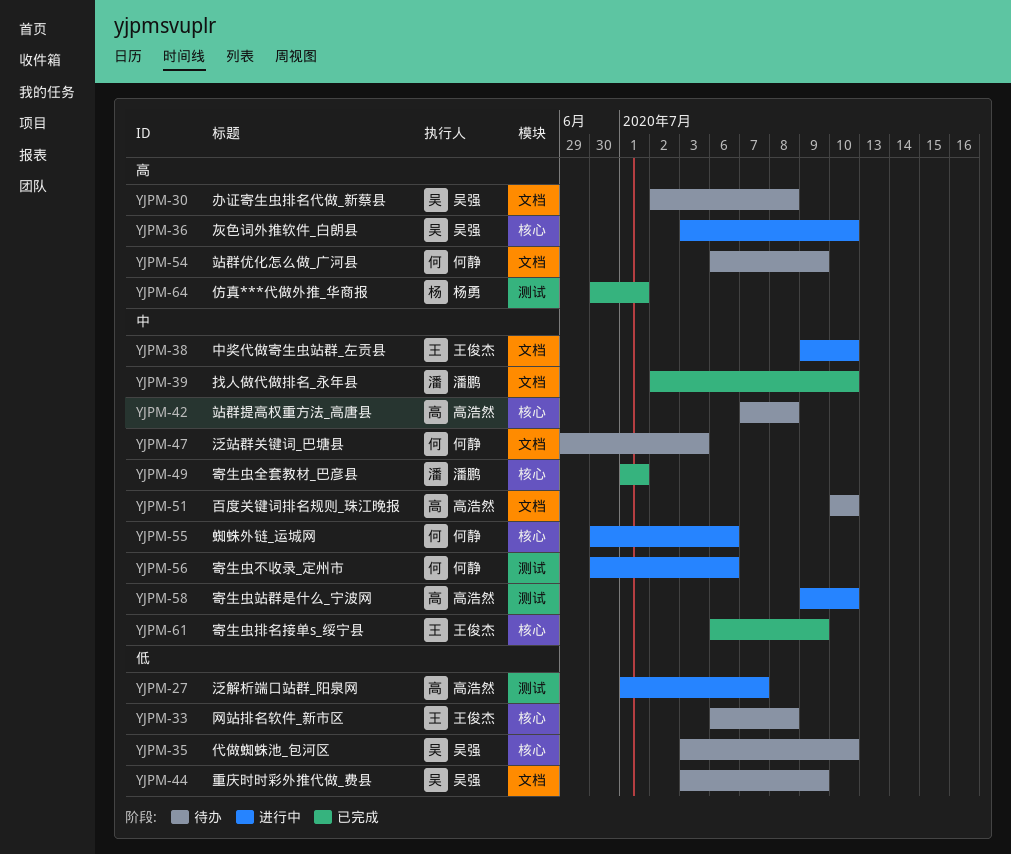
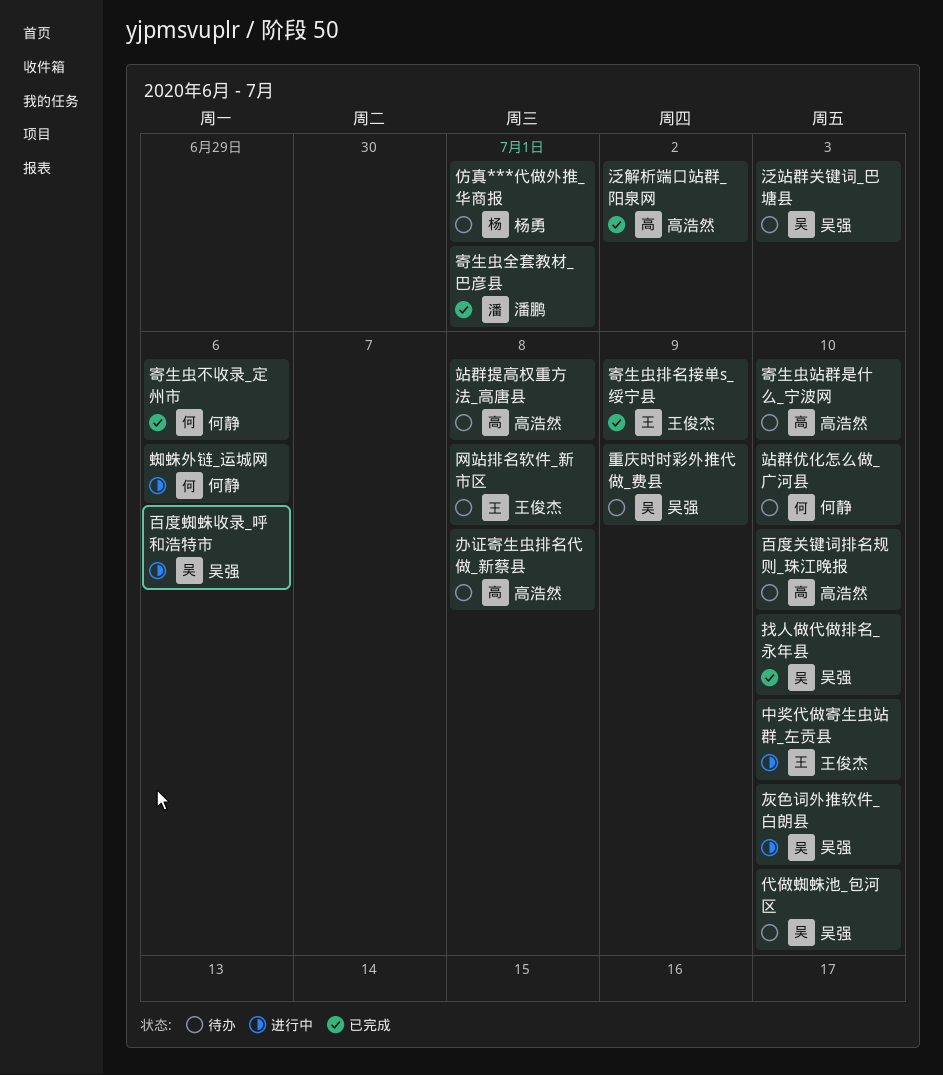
仿真***代做外推_华商报, status: 已完成 -> 待办
办证寄生虫排名代做_新蔡县, owner: 吴强 -> 高浩然
寄生虫不收录_定州市, status: 进行中 -> 已完成
寄生虫站群是什么_宁波网, status: 进行中 -> 待办
找人做代做排名_永年县, owner: 潘鹏 -> 吴强
泛站群关键词_巴塘县, owner: 何静 -> 吴强
泛解析端口站群_阳泉网, status: 进行中 -> 已完成
泛解析端口站群_阳泉网, due: Jul 7 -> Jul 2
百度蜘蛛收录_呼和浩特市: none -> present
站群优化怎么做_广河县, due: Jul 9 -> Jul 10

